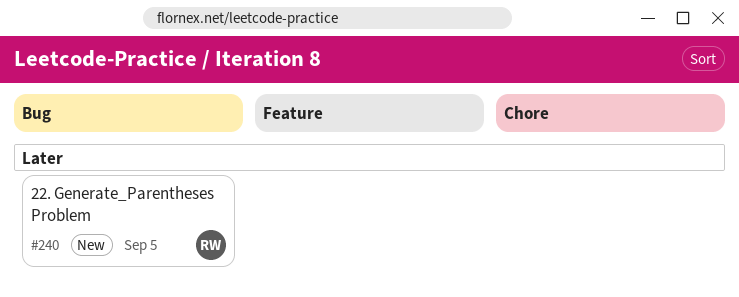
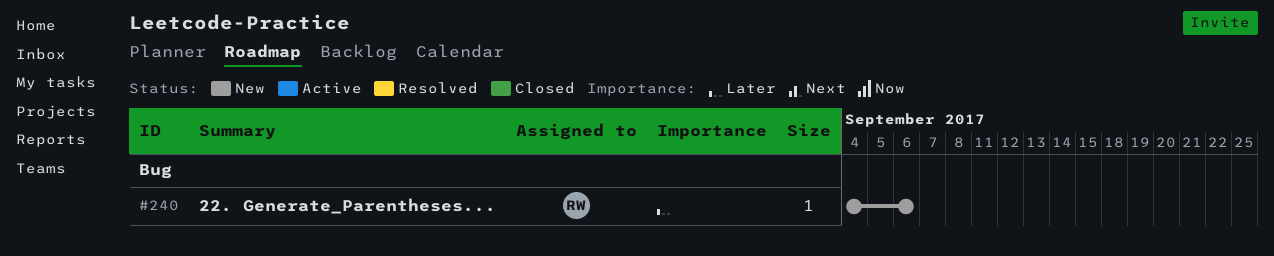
#240, due: Sep 5 -> Sep 6

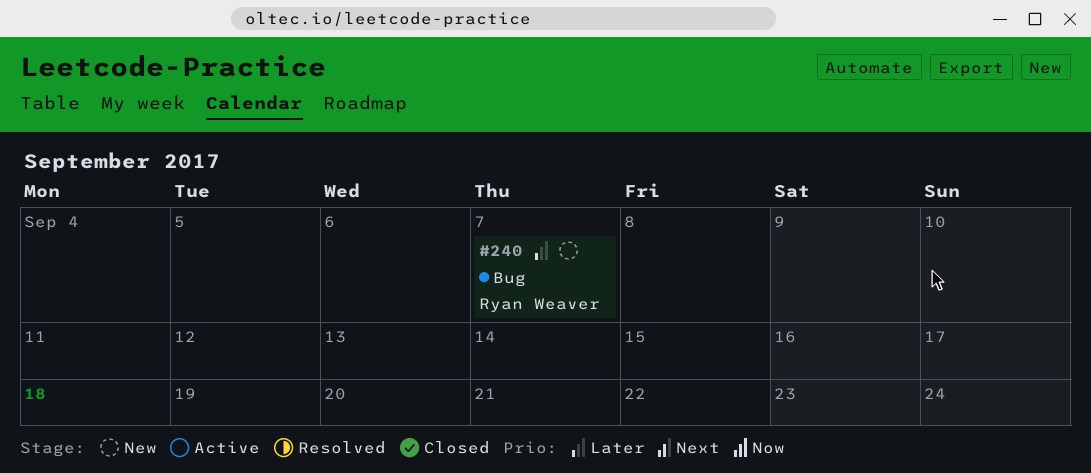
#240, due: Sep 6 -> Sep 7

